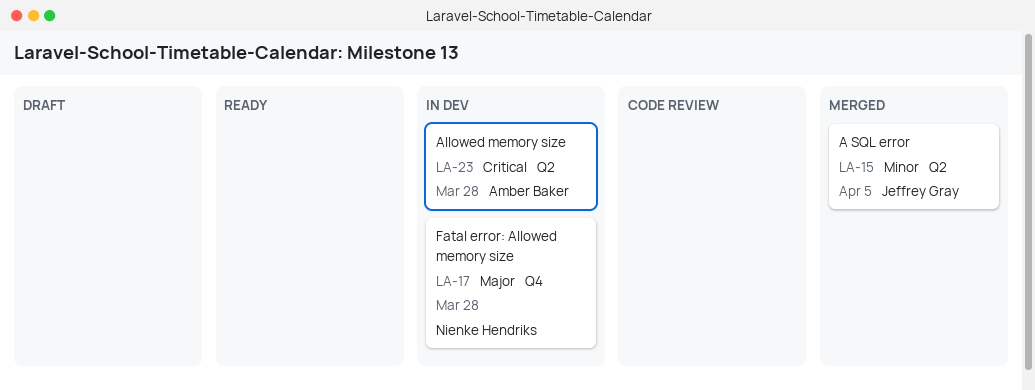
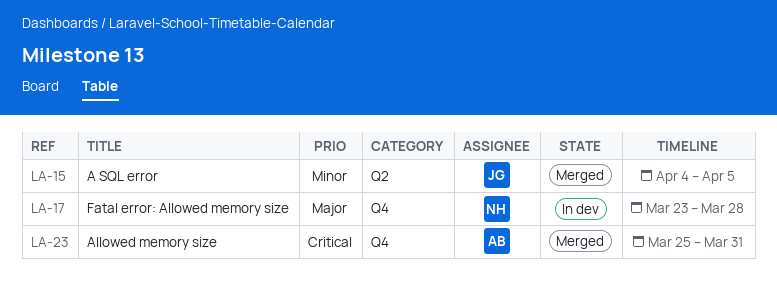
LA-23, status: In dev -> Merged
LA-23, label: Q2 -> Q4
LA-23, due: Mar 28 -> Mar 31

